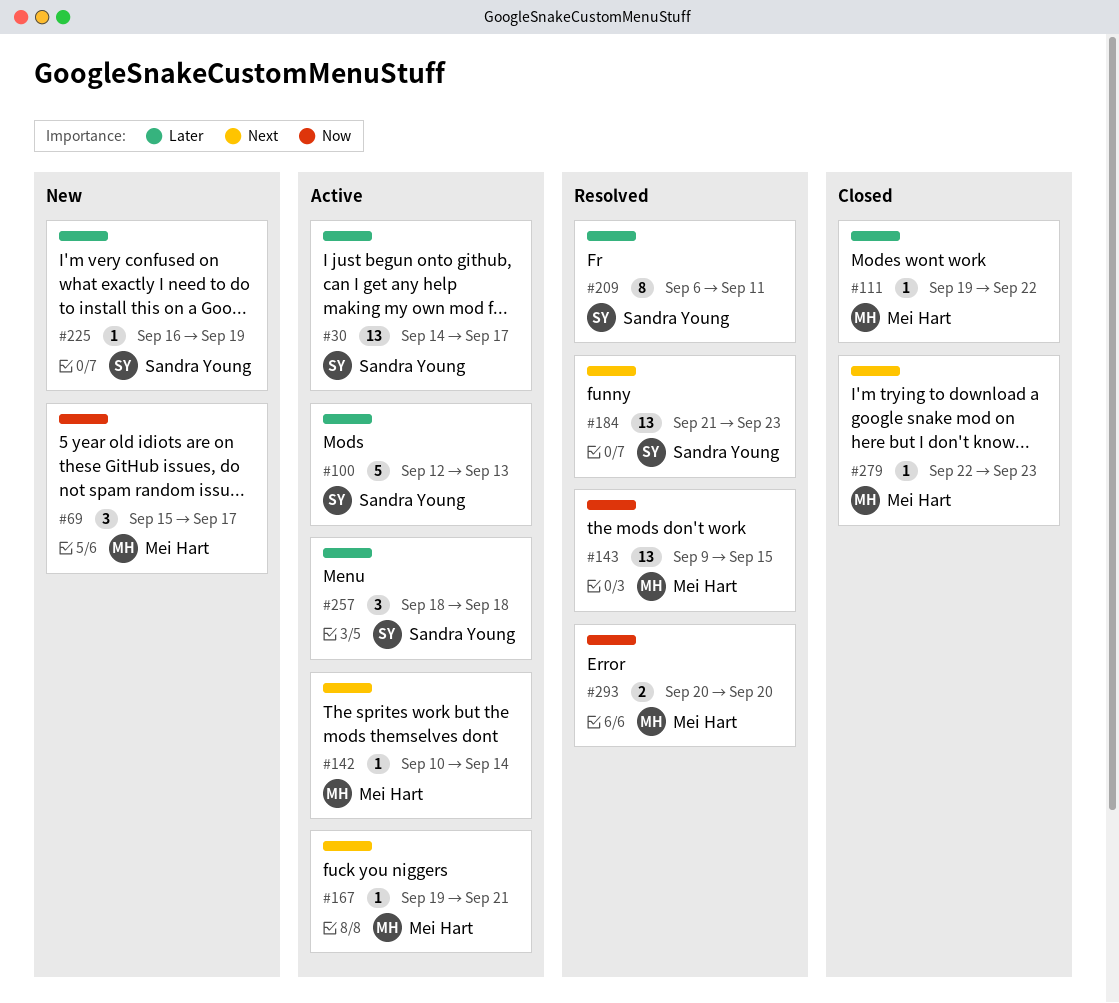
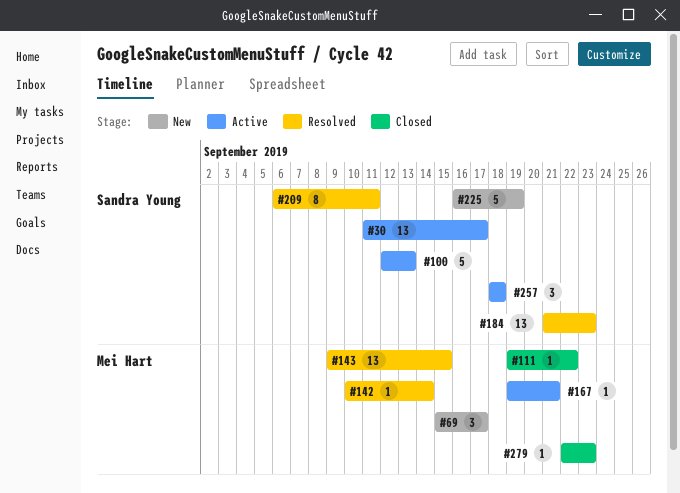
#30, start: Sep 14 -> Sep 11
#142, status: Active -> Resolved
#225, estimate: 1 -> 5
#293: present -> none

